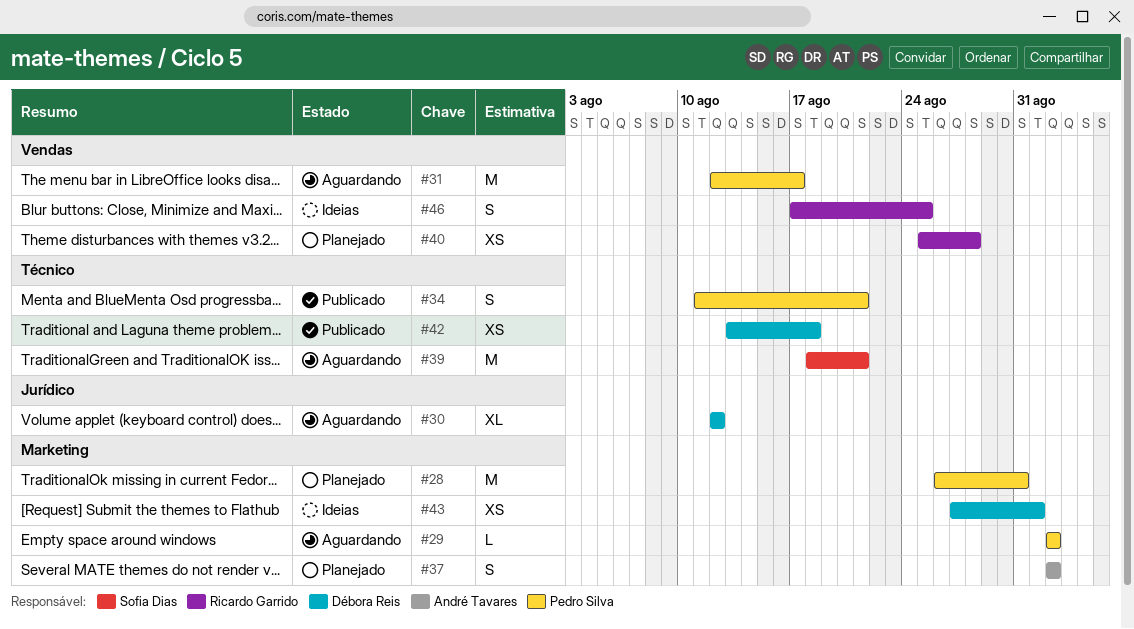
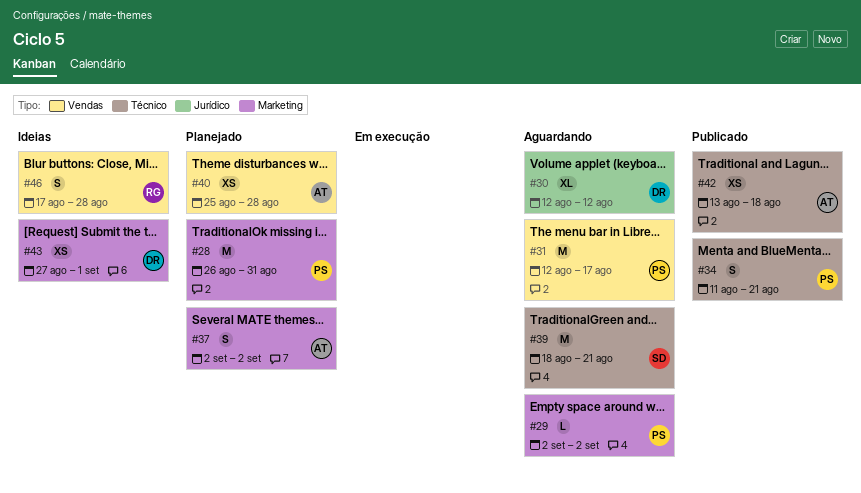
#40, owner: Ricardo Garrido -> André Tavares
#42, owner: Débora Reis -> André Tavares
#46, due: Aug 25 -> Aug 28

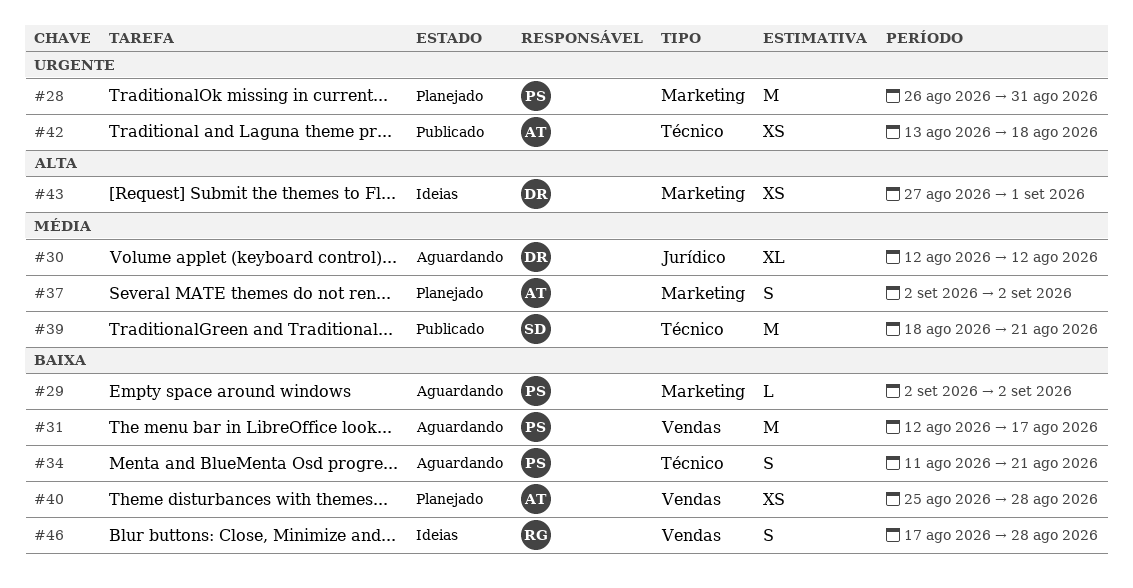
#34, status: Publicado -> Aguardando
#39, status: Aguardando -> Publicado

